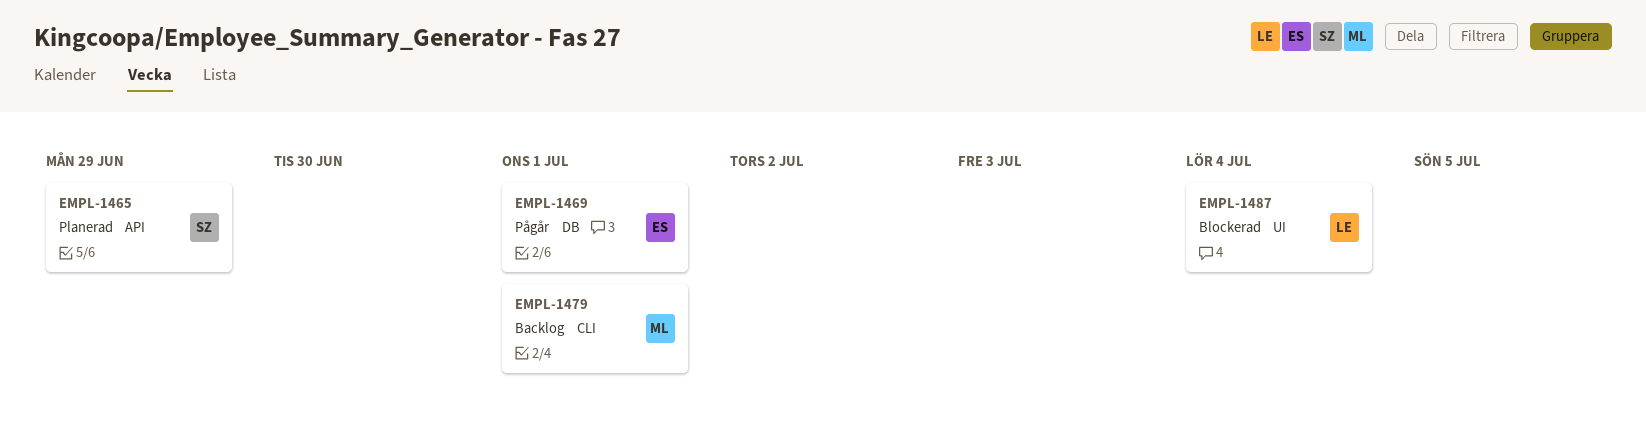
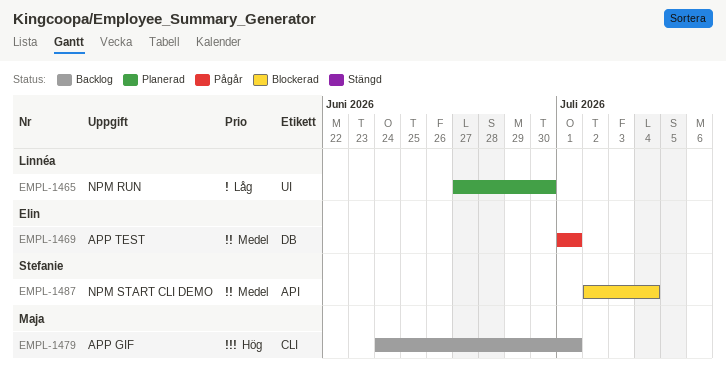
EMPL-1465, owner: Stefanie -> Linnéa
EMPL-1465, label: API -> UI
EMPL-1465, due: Jun 29 -> Jun 30
EMPL-1487, owner: Linnéa -> Stefanie
EMPL-1487, label: UI -> API

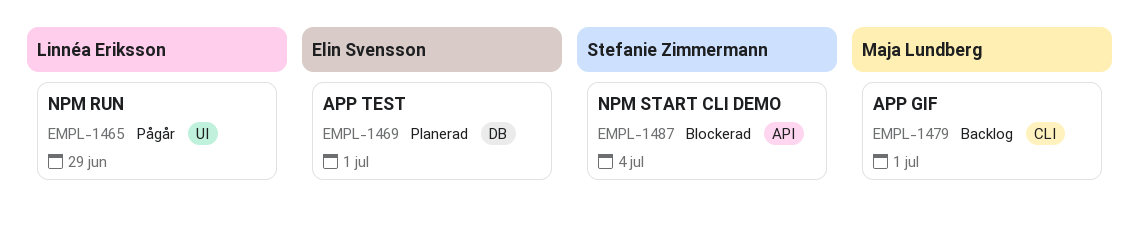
EMPL-1465, status: Planerad -> Pågår
EMPL-1465, due: Jun 30 -> Jun 29
EMPL-1469, status: Pågår -> Planerad

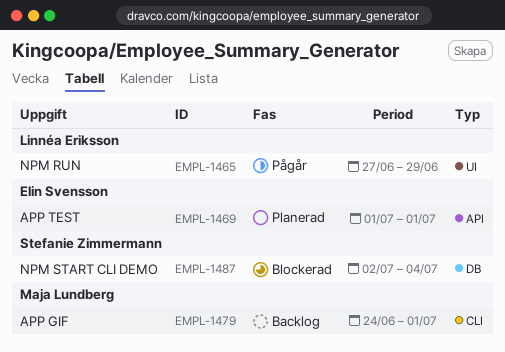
EMPL-1469, label: DB -> API
EMPL-1487, label: API -> DB

